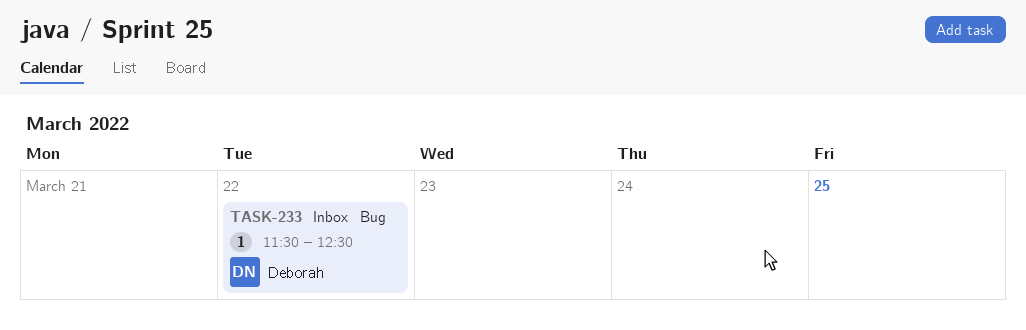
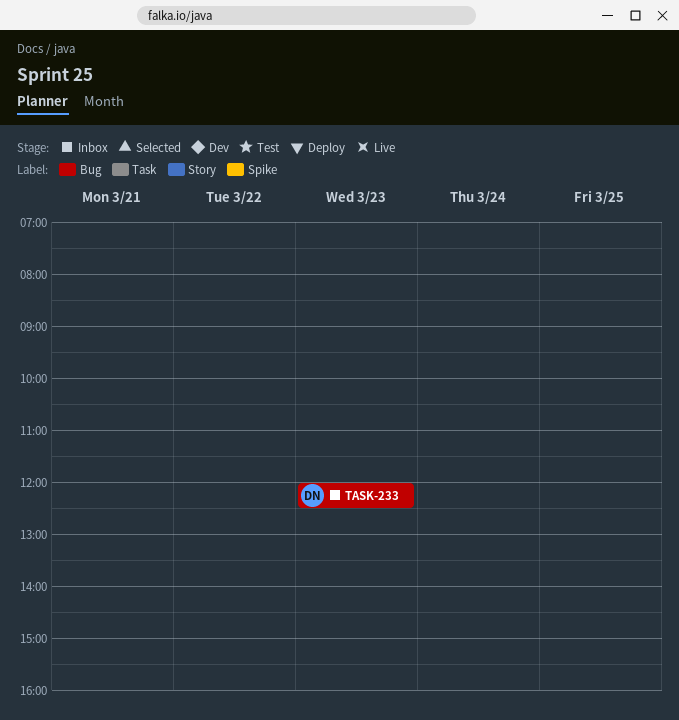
TASK-233, day: Mar 22 -> Mar 23
TASK-233, begins: 11:30 -> 12:00

